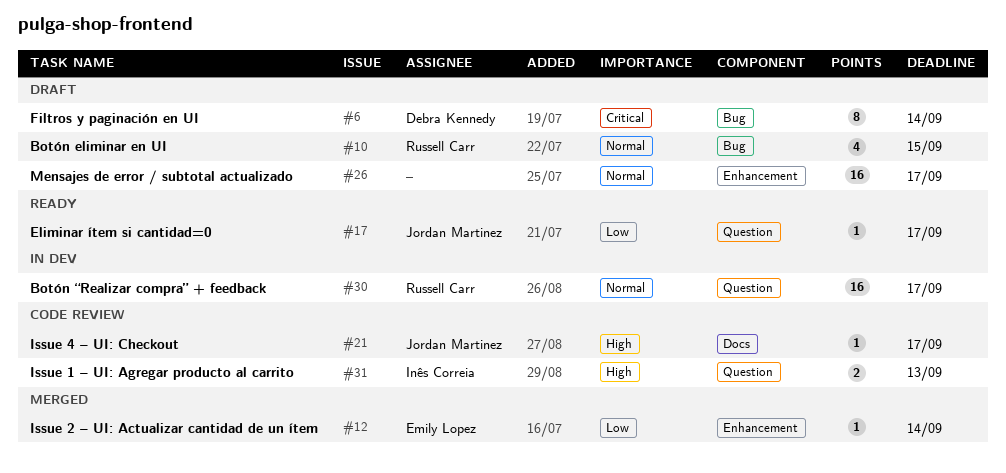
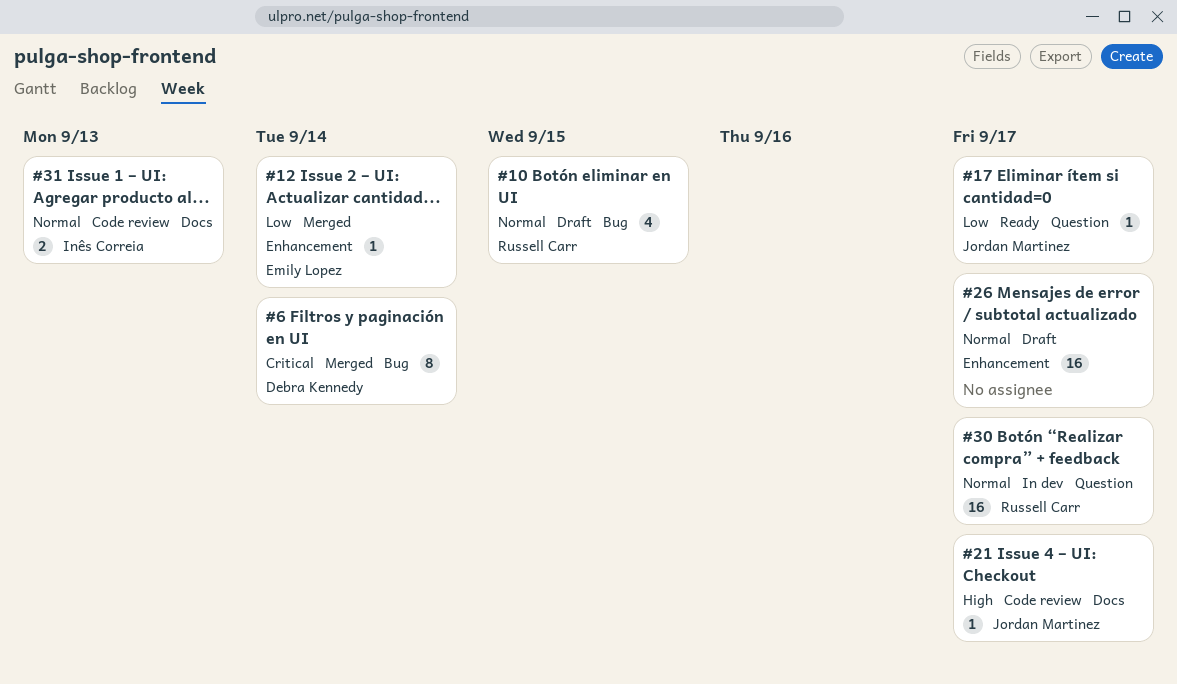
#6, status: Draft -> Merged
#31, priority: High -> Normal
#31, label: Question -> Docs

